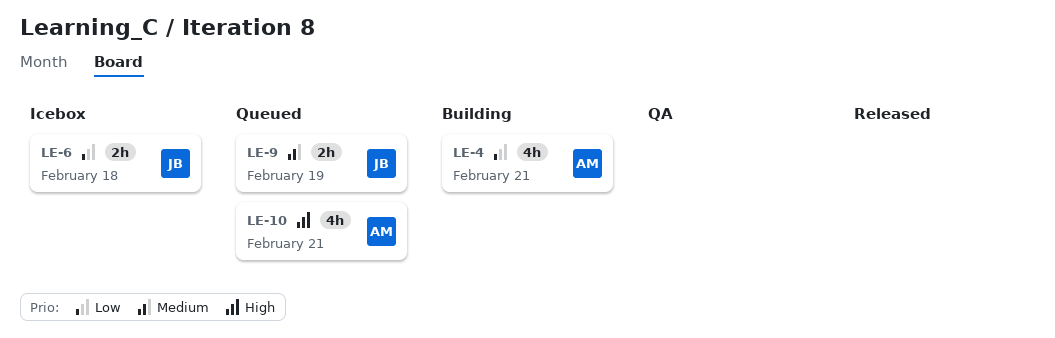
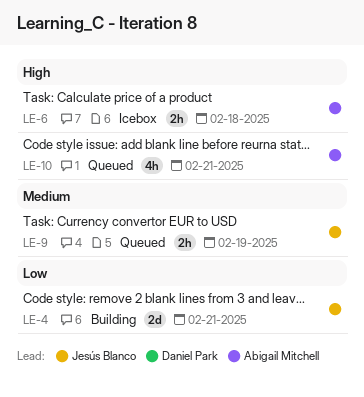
LE-4, owner: Abigail Mitchell -> Jesús Blanco
LE-4, estimate: 4h -> 2d
LE-6, owner: Jesús Blanco -> Abigail Mitchell
LE-6, priority: Low -> High

